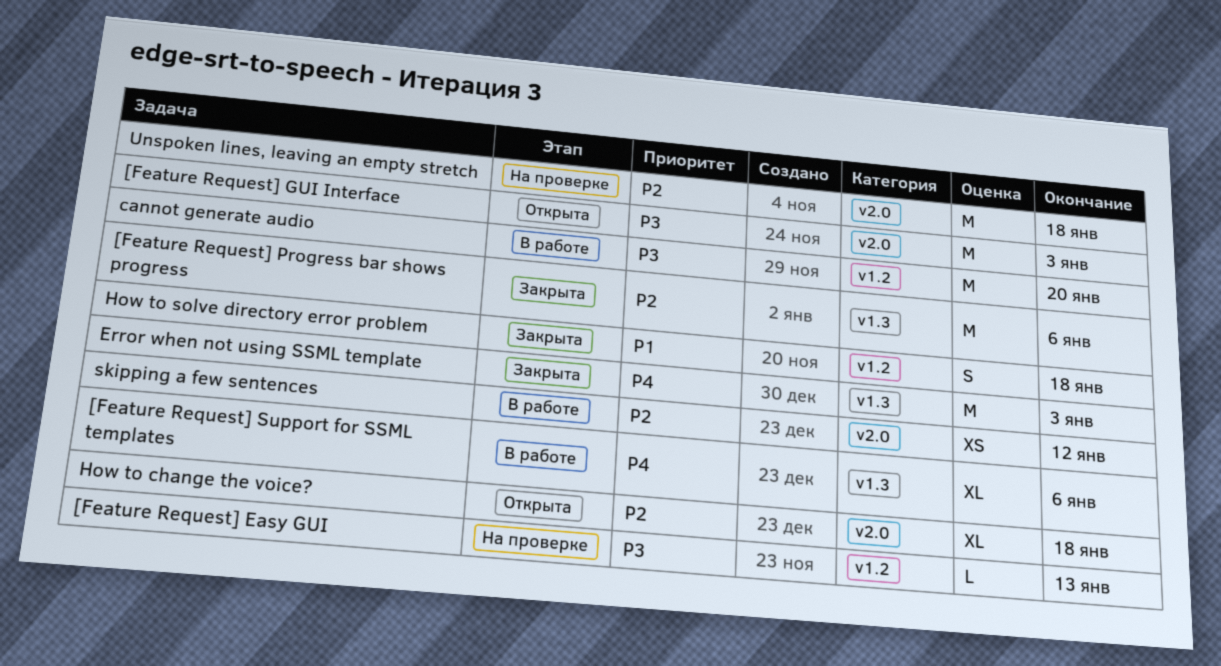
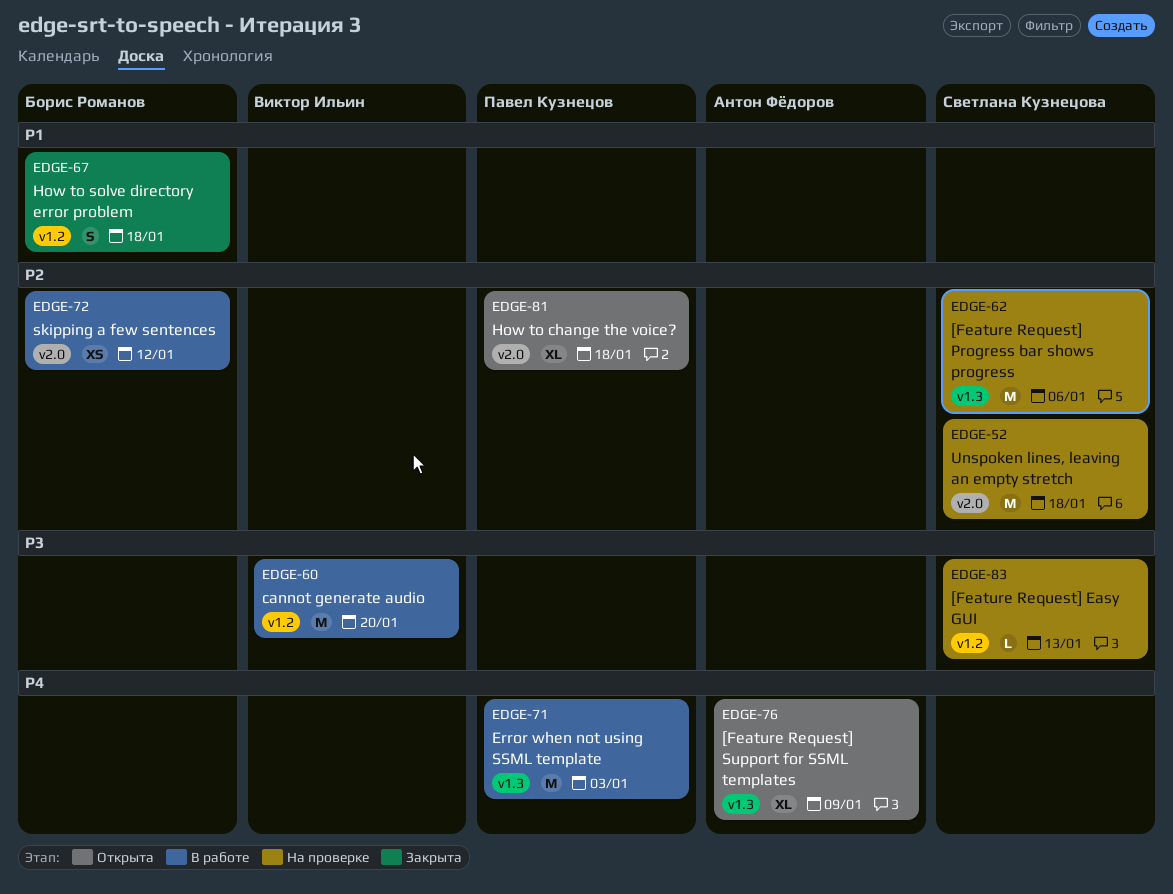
[Feature Request] GUI Interface: present -> none
[Feature Request] Progress bar shows progress, status: Закрыта -> На проверке
[Feature Request] Support for SSML templates, status: В работе -> Открыта
[Feature Request] Support for SSML templates, due: Jan 6 -> Jan 9
Error when not using SSML template, status: Закрыта -> В работе

